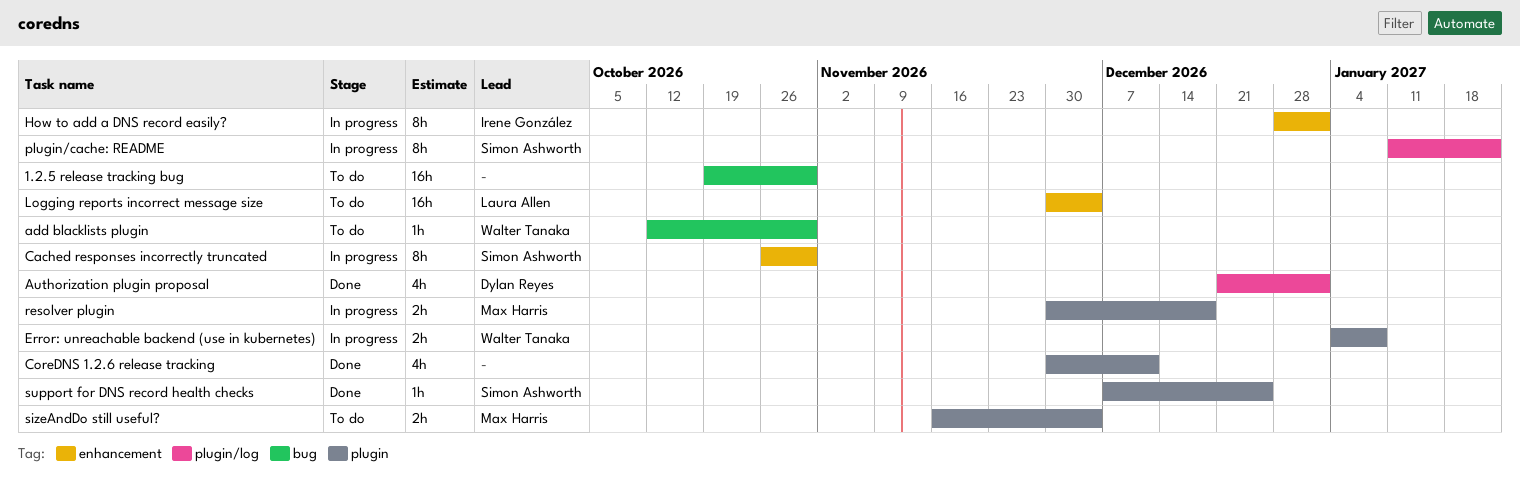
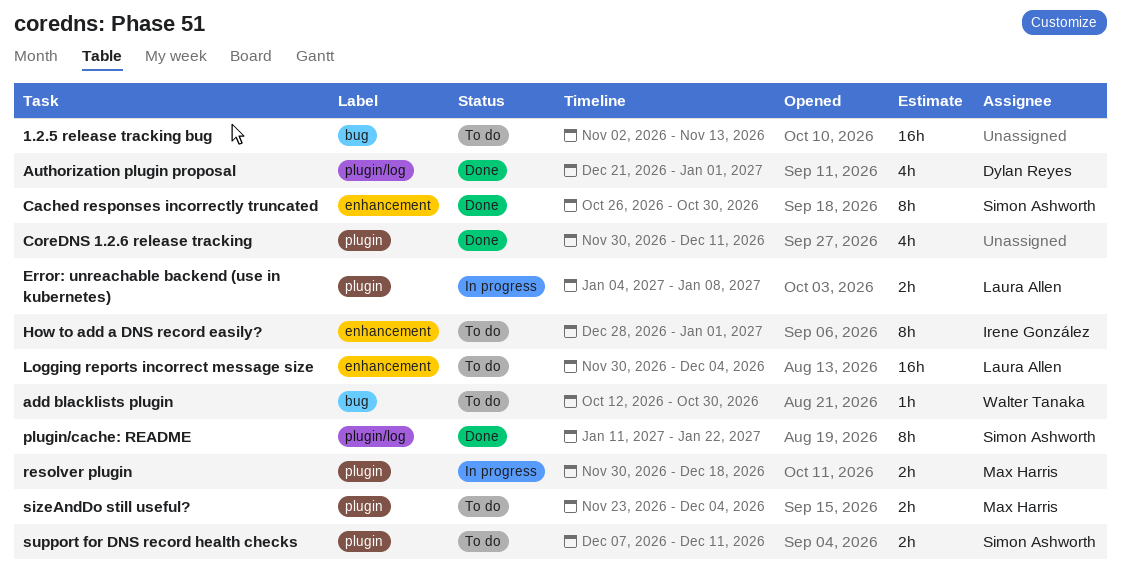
1.2.5 release tracking bug, start: Oct 19 -> Nov 2
1.2.5 release tracking bug, due: Oct 30 -> Nov 13
Cached responses incorrectly truncated, status: In progress -> Done
Error: unreachable backend (use in kubernetes), owner: Walter Tanaka -> Laura Allen
How to add a DNS record easily?, status: In progress -> To do
plugin/cache: README, status: In progress -> Done
sizeAndDo still useful?, start: Nov 16 -> Nov 23
support for DNS record health checks, status: Done -> To do
support for DNS record health checks, estimate: 1h -> 2h
support for DNS record health checks, due: Dec 25 -> Dec 11

